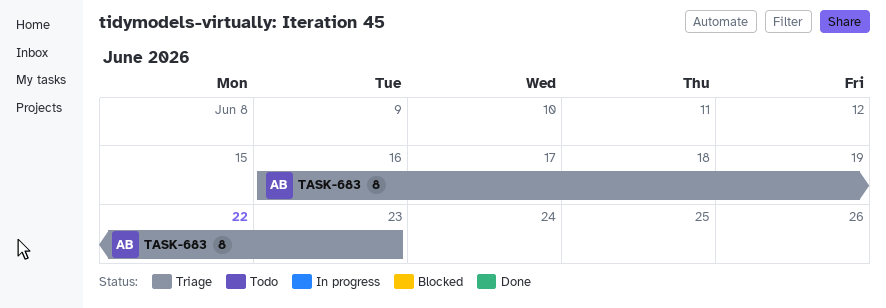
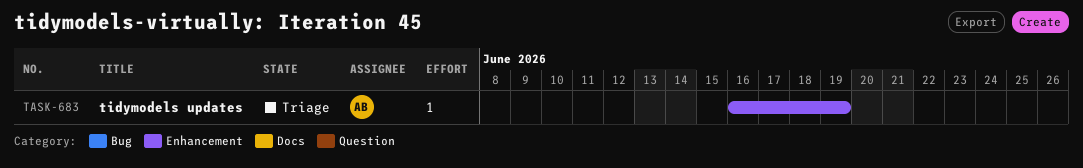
TASK-683, estimate: 8 -> 1
TASK-683, due: Jun 23 -> Jun 19

